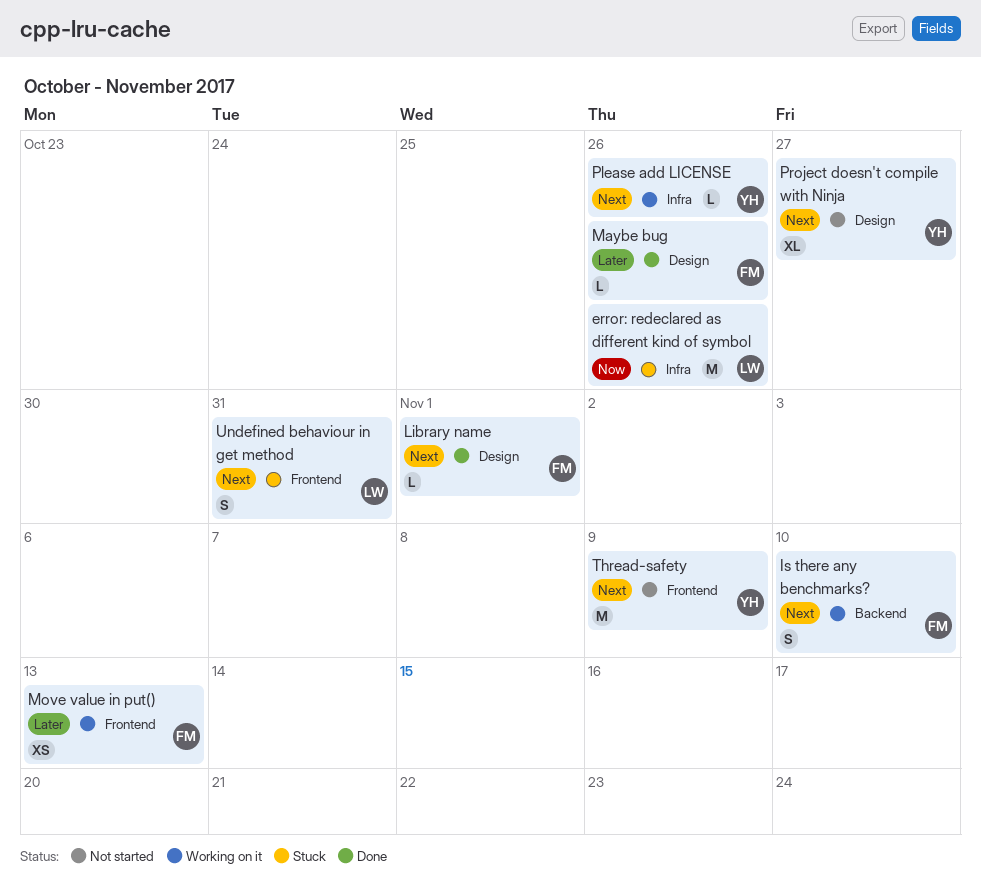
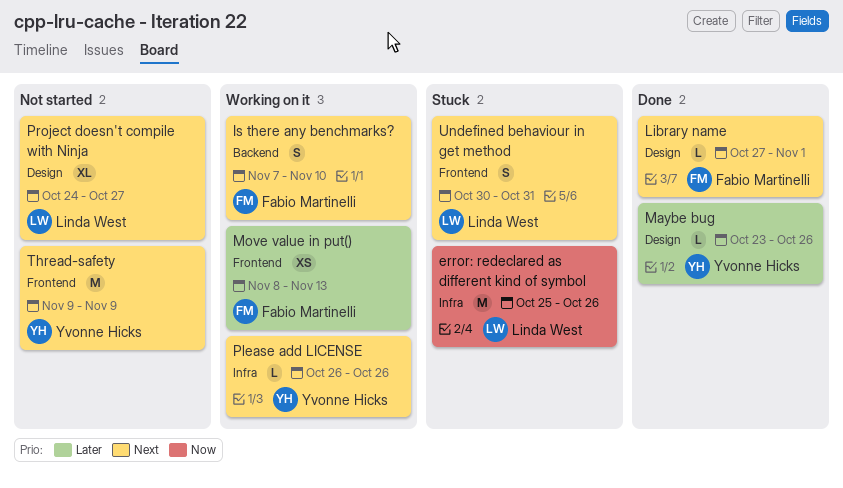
Maybe bug, owner: Fabio Martinelli -> Yvonne Hicks
Project doesn't compile with Ninja, owner: Yvonne Hicks -> Linda West

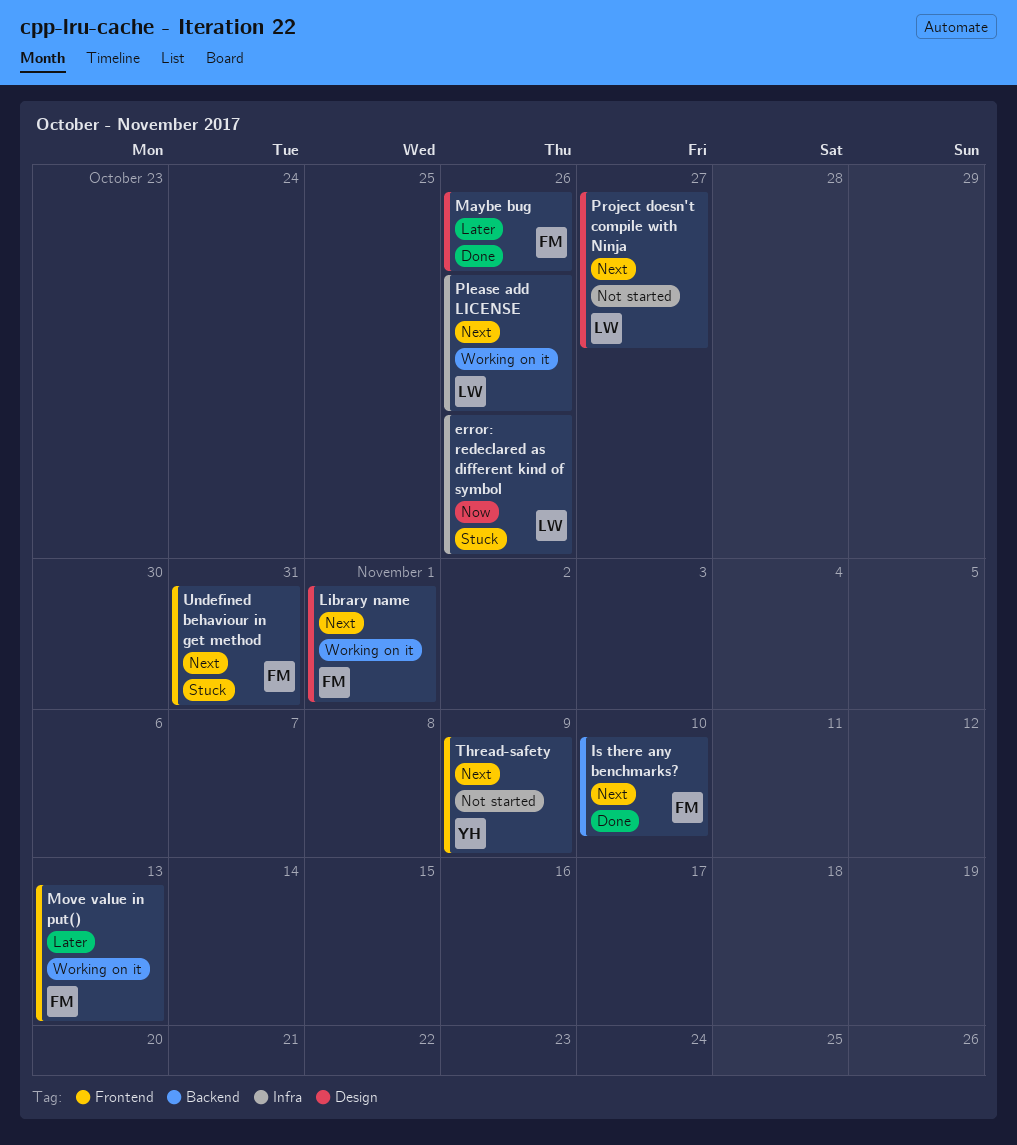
Is there any benchmarks?, status: Working on it -> Done
Library name, status: Done -> Working on it
Maybe bug, owner: Yvonne Hicks -> Fabio Martinelli
Please add LICENSE, owner: Yvonne Hicks -> Linda West
Undefined behaviour in get method, owner: Linda West -> Fabio Martinelli

